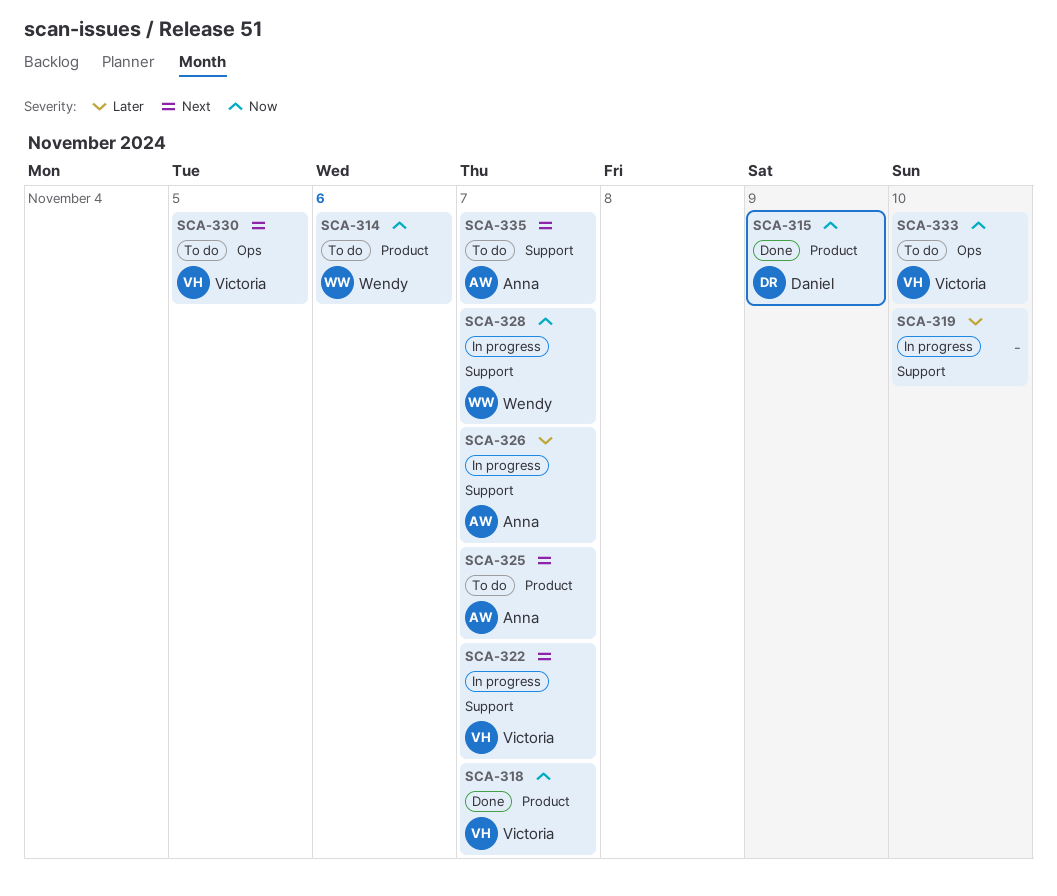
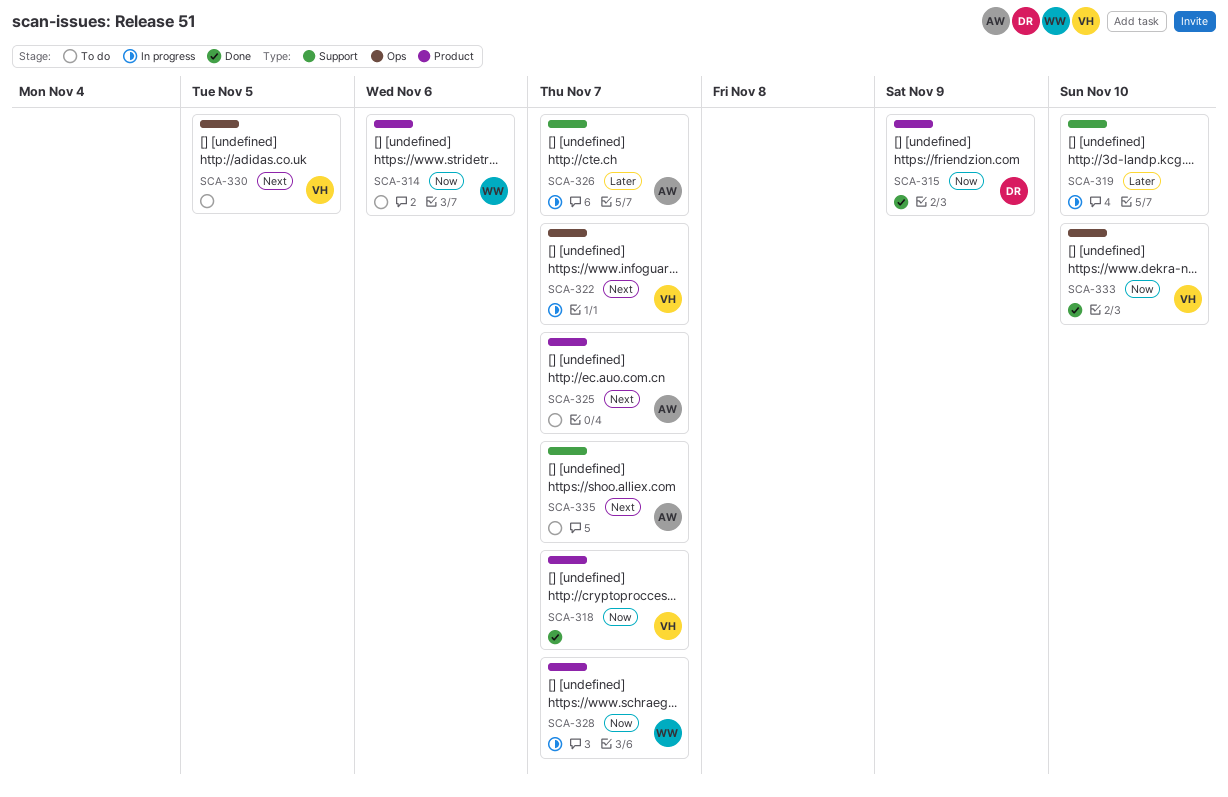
SCA-322, label: Support -> Ops
SCA-328, label: Support -> Product
SCA-333, status: To do -> Done

